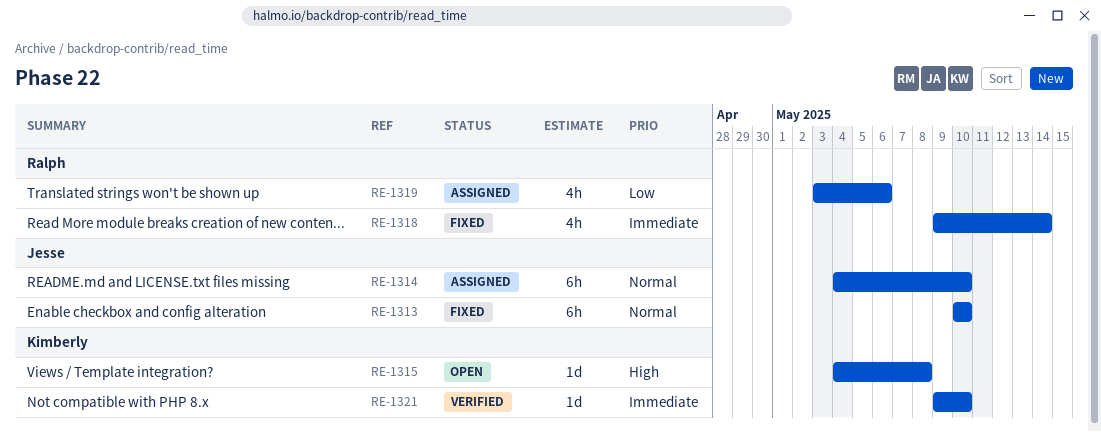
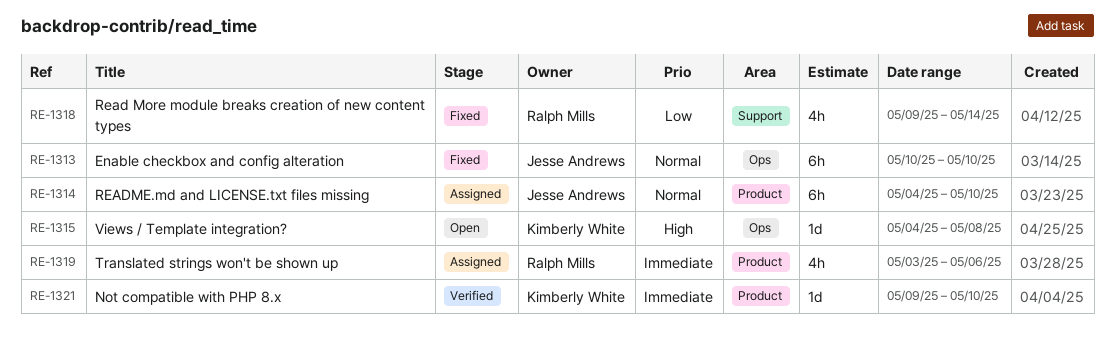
RE-1318, priority: Immediate -> Low
RE-1319, priority: Low -> Immediate

